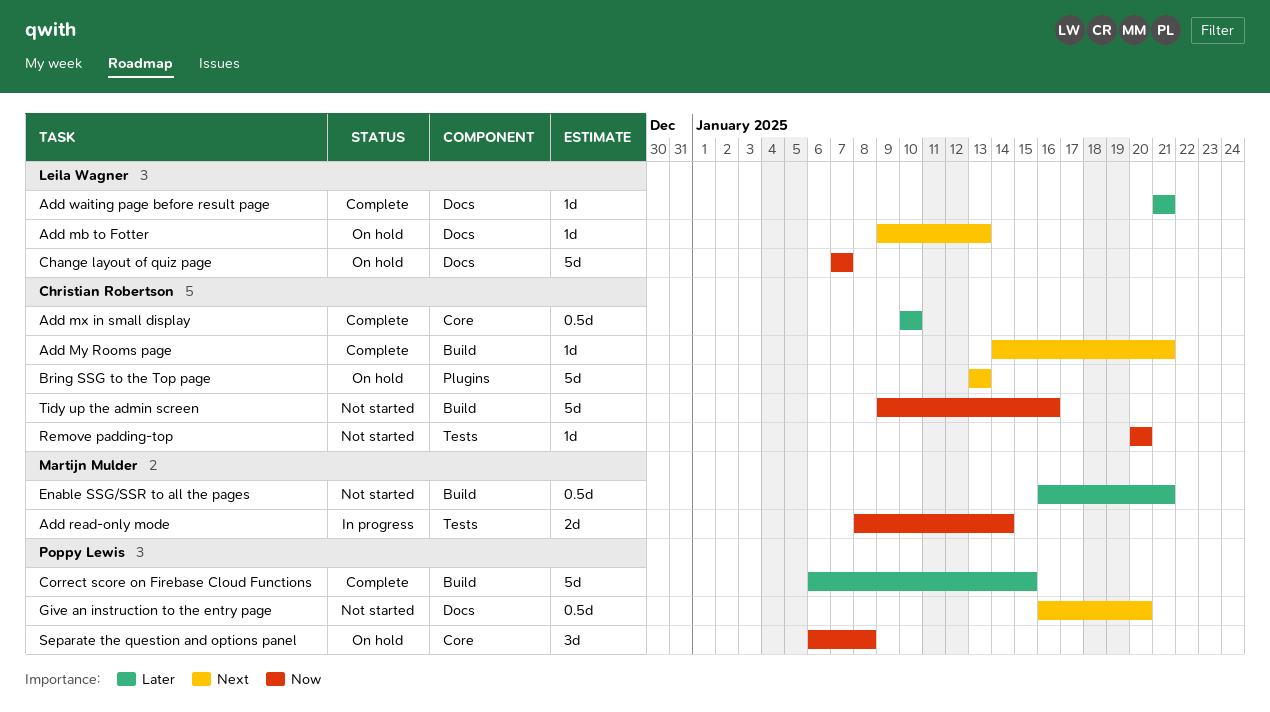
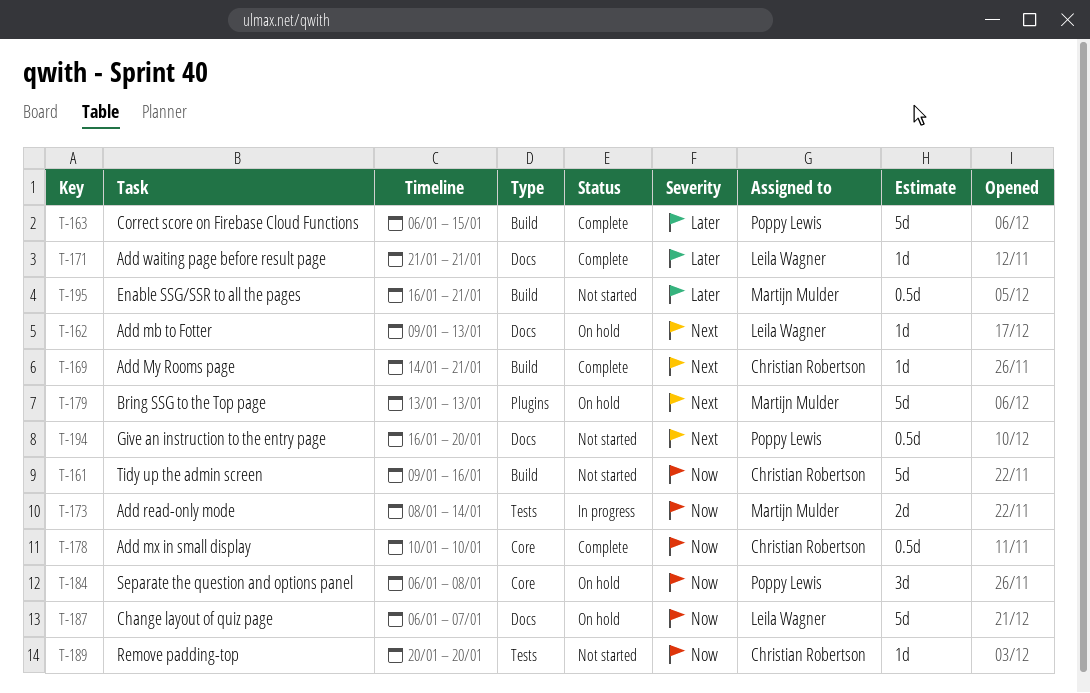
Add mx in small display, priority: Later -> Now
Bring SSG to the Top page, owner: Christian Robertson -> Martijn Mulder
Change layout of quiz page, start: Jan 7 -> Jan 6

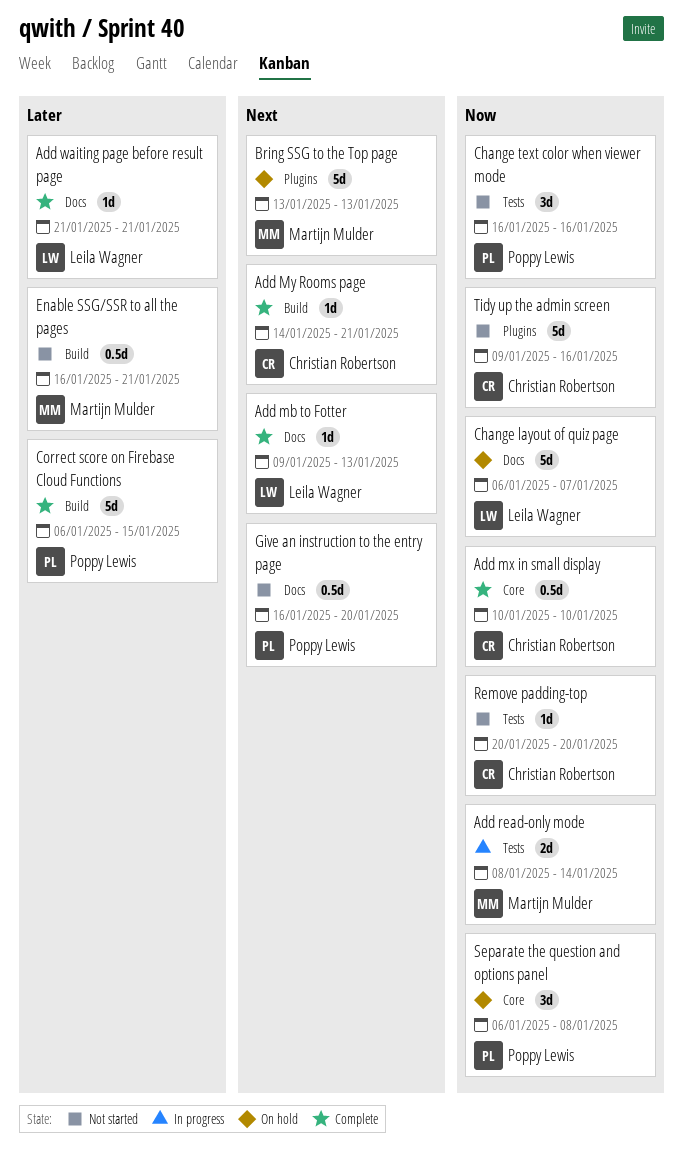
Add mb to Fotter, status: On hold -> Complete
Change text color when viewer mode: none -> present
Tidy up the admin screen, label: Build -> Plugins

